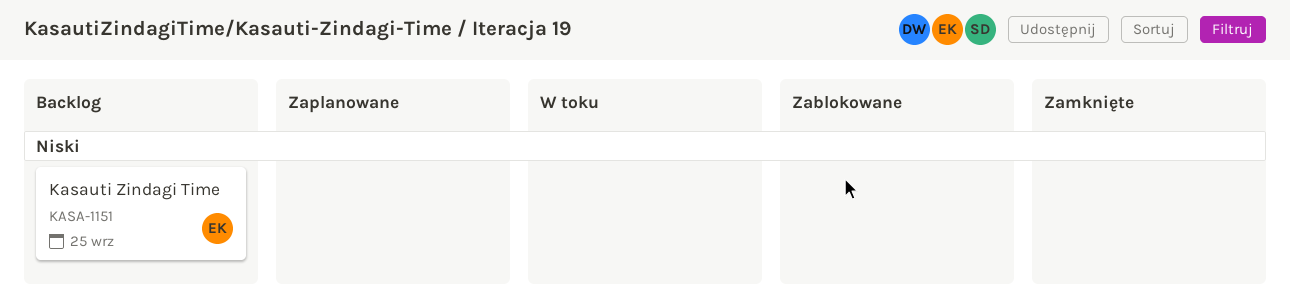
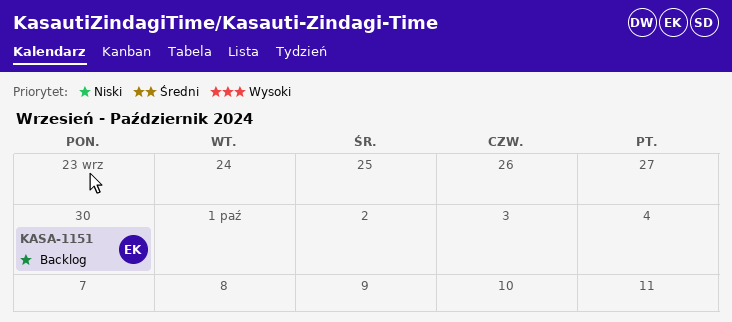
KASA-1151, due: Sep 25 -> Sep 30

